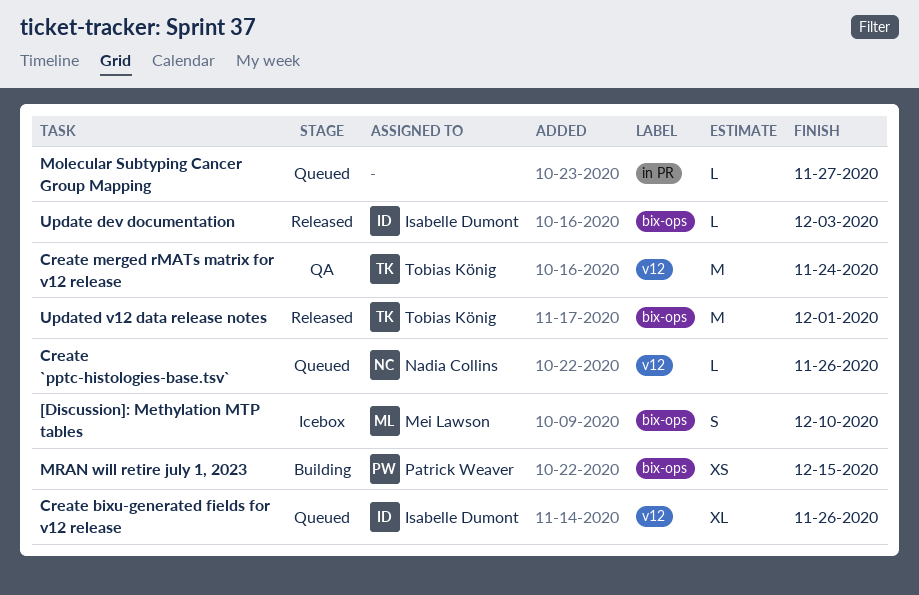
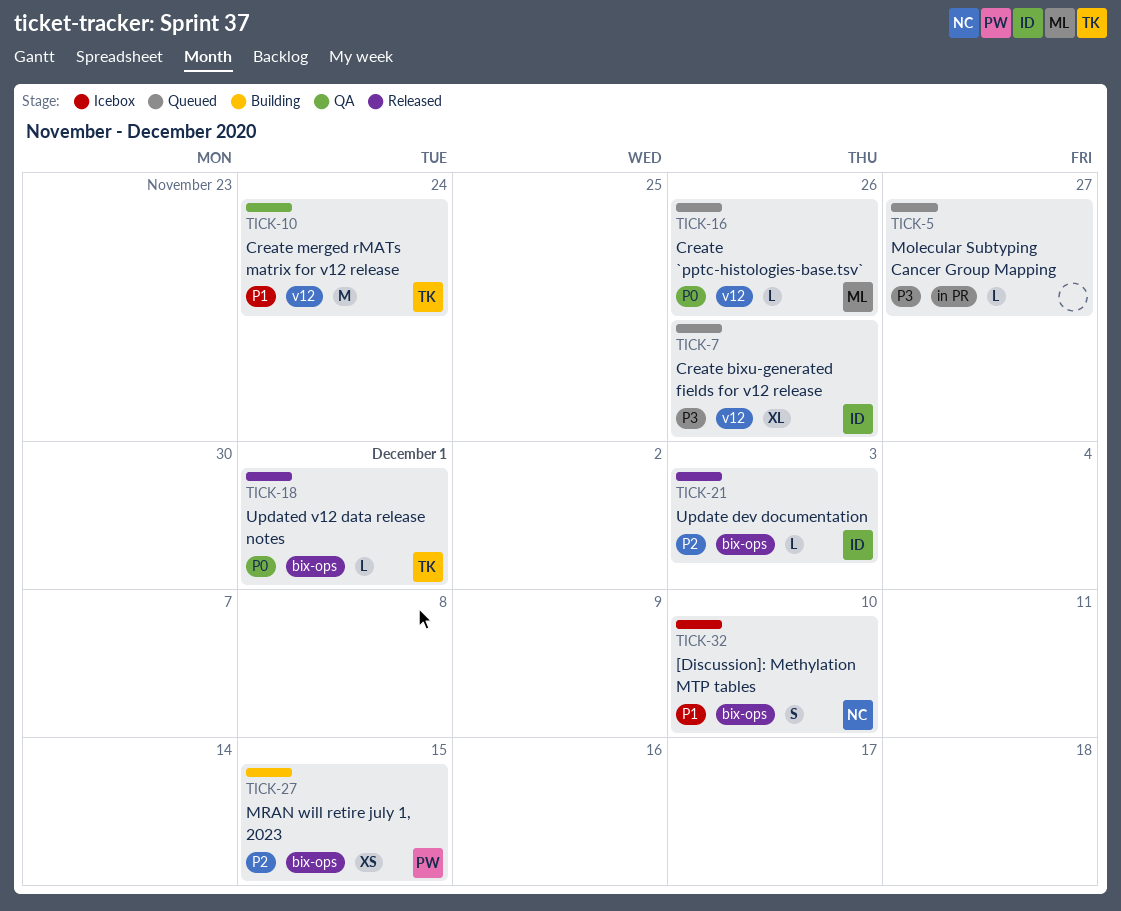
[Discussion]: Methylation MTP tables, owner: Mei Lawson -> Nadia Collins
Create `pptc-histologies-base.tsv`, owner: Nadia Collins -> Mei Lawson
Updated v12 data release notes, estimate: M -> L

